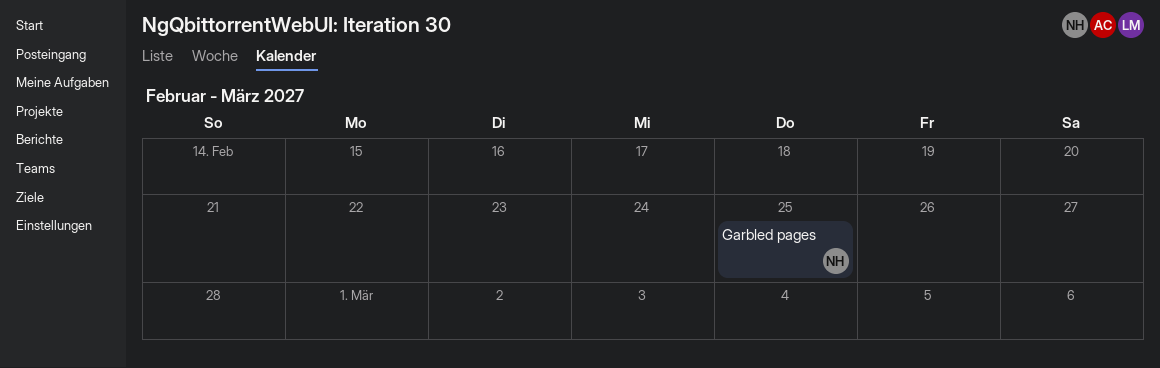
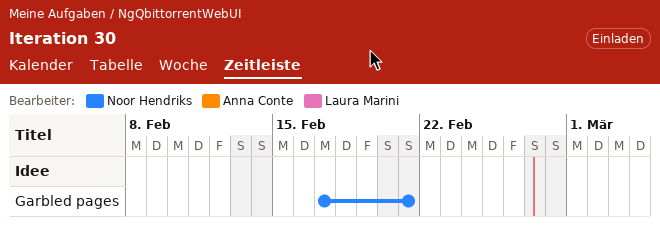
Garbled pages, due: Feb 25 -> Feb 21

